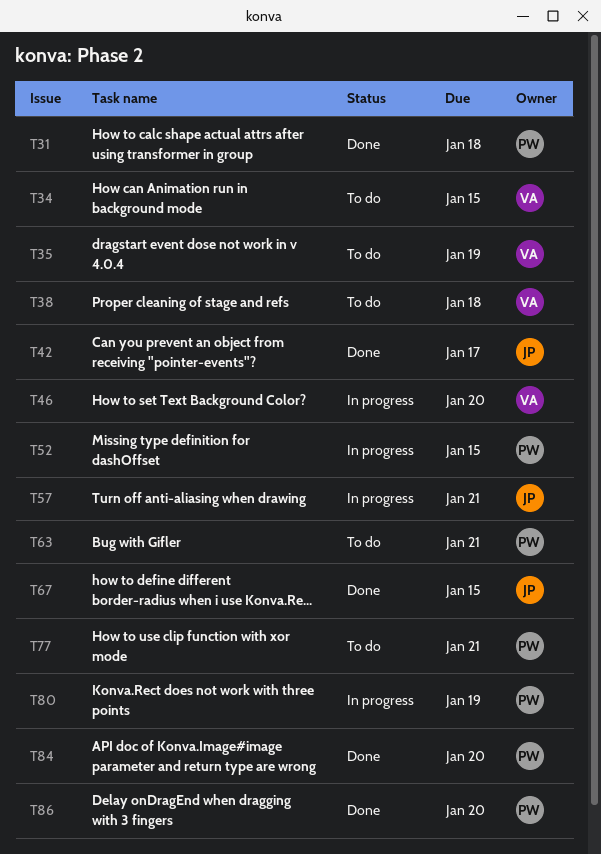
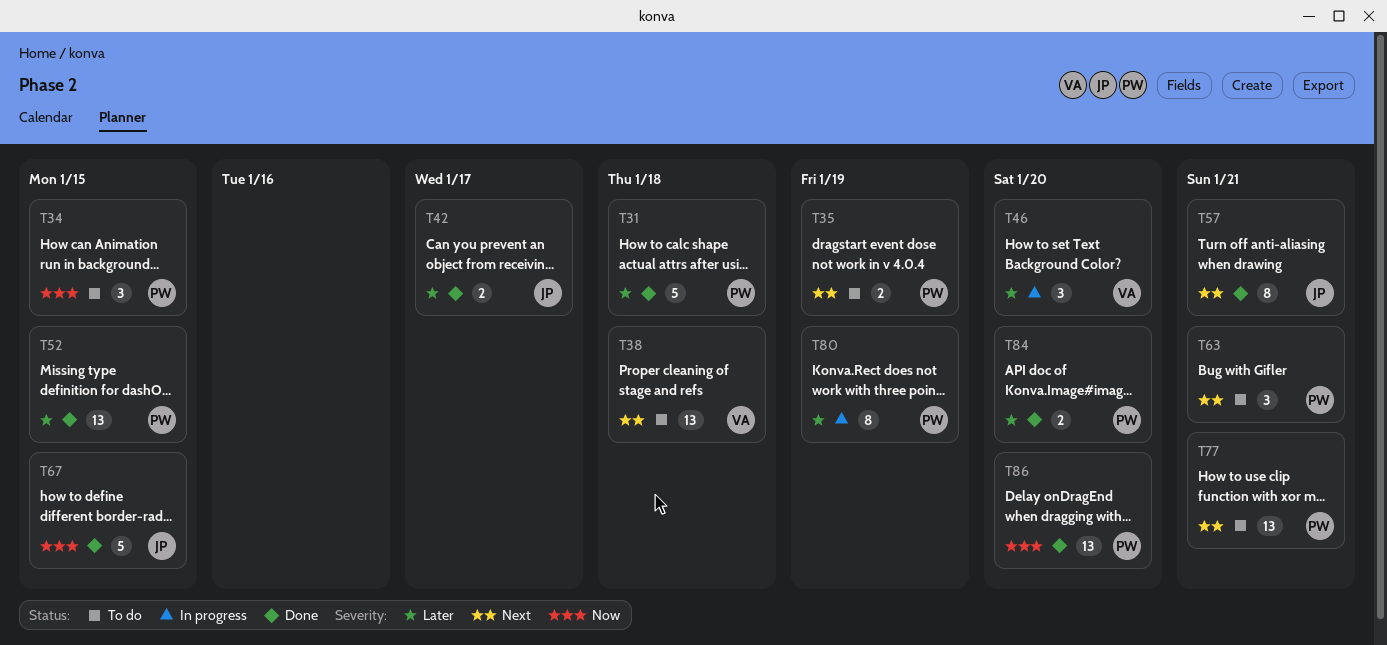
T34, owner: VA -> PW
T35, owner: VA -> PW
T52, status: In progress -> Done
T57, status: In progress -> Done

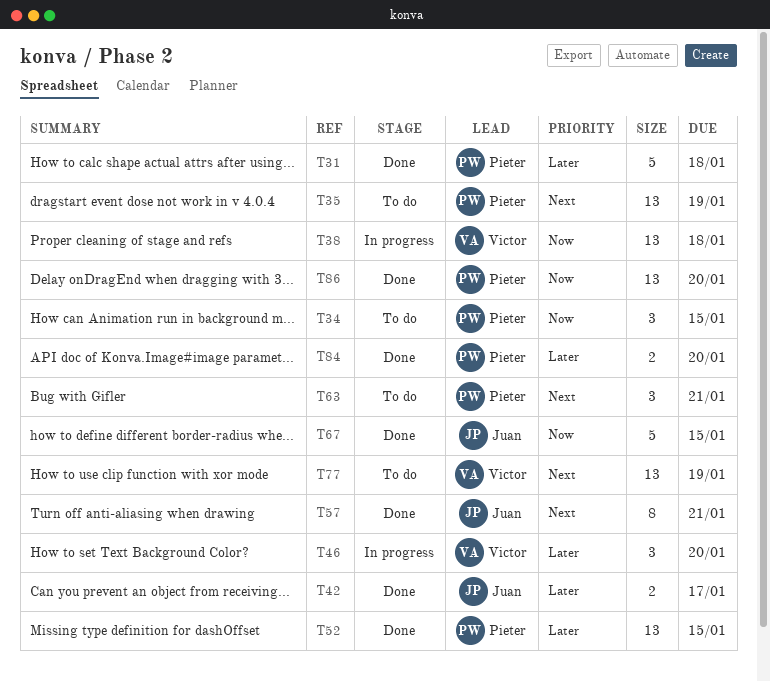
T35, estimate: 2 -> 13
T38, status: To do -> In progress
T38, priority: Next -> Now
T77, owner: Pieter -> Victor
T77, due: Jan 21 -> Jan 19
T80: present -> none

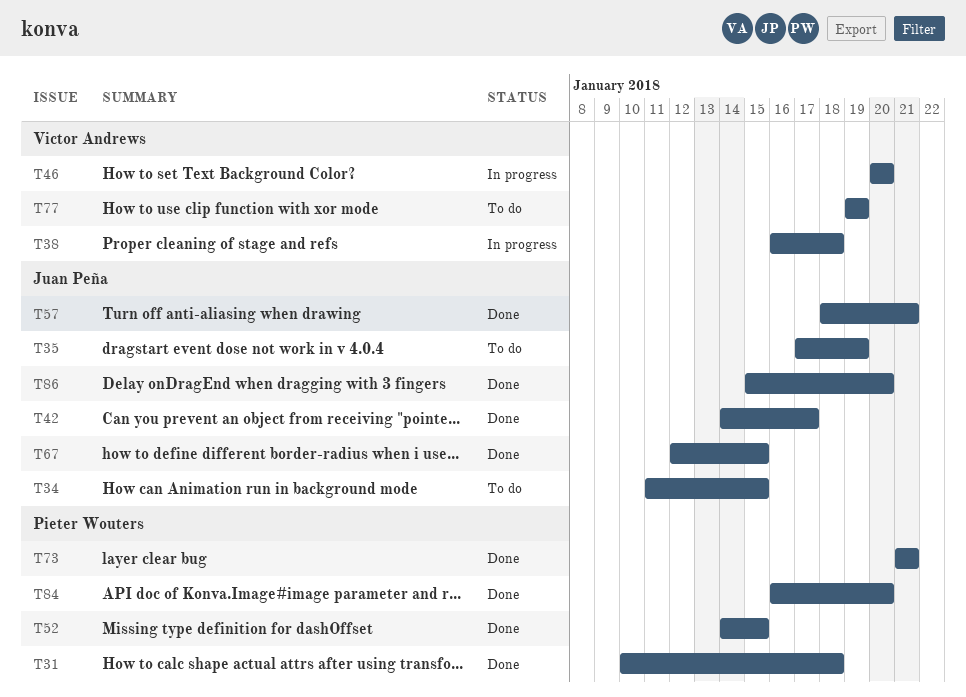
T34, owner: Pieter Wouters -> Juan Peña
T35, owner: Pieter Wouters -> Juan Peña
T63: present -> none
T73: none -> present
T86, owner: Pieter Wouters -> Juan Peña

